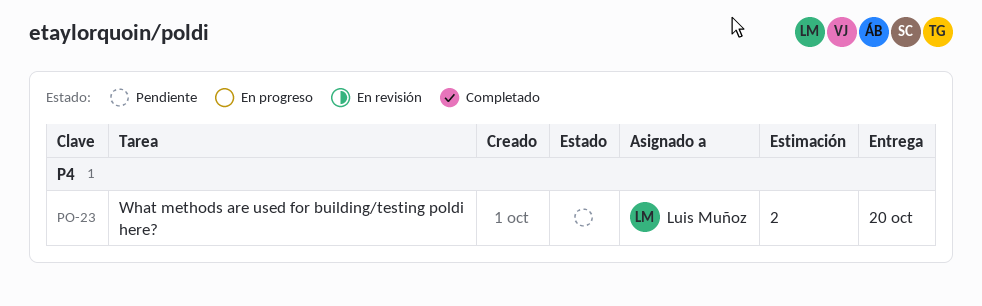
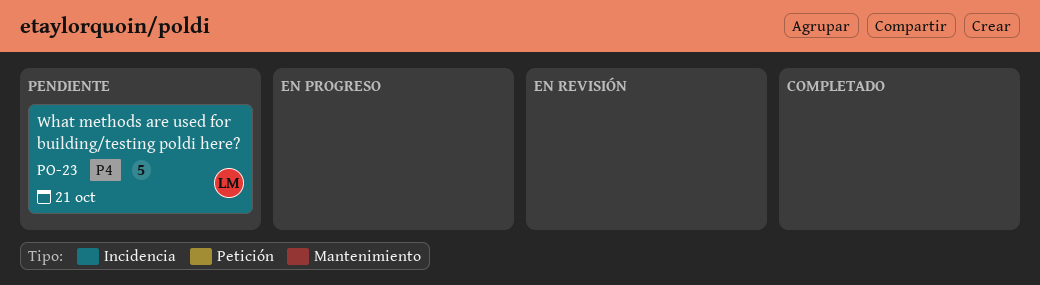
PO-23, estimate: 2 -> 5
PO-23, due: Oct 20 -> Oct 21

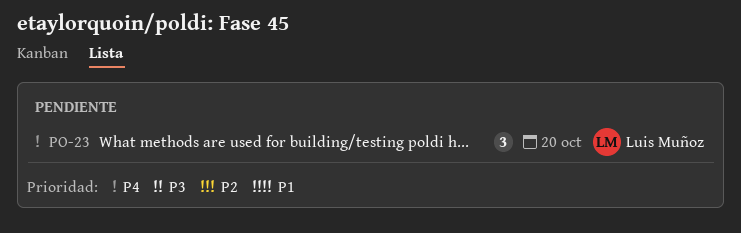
PO-23, estimate: 5 -> 3
PO-23, due: Oct 21 -> Oct 20

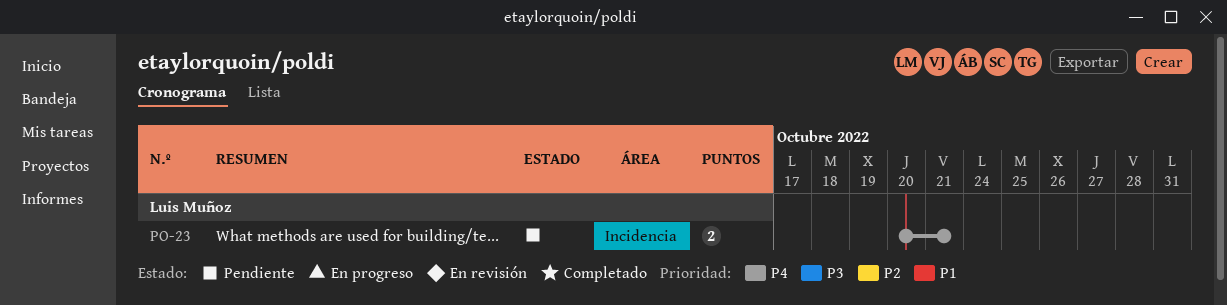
PO-23, estimate: 3 -> 2
PO-23, due: Oct 20 -> Oct 21

